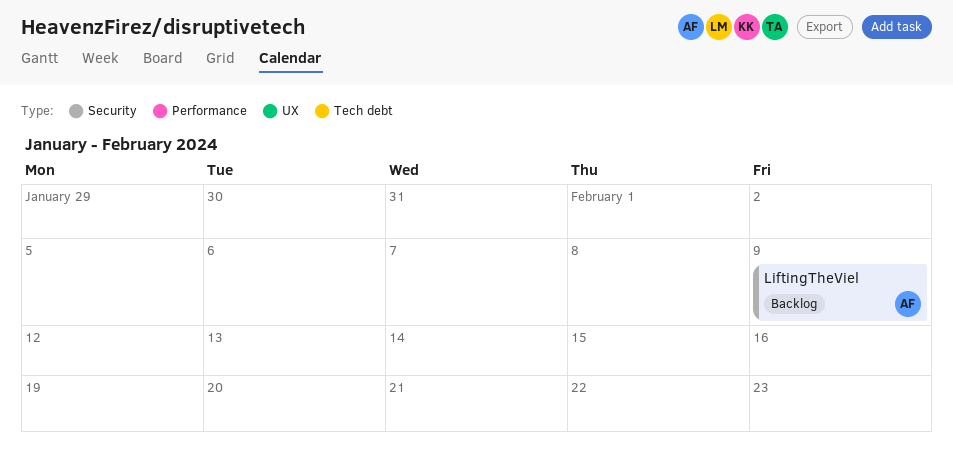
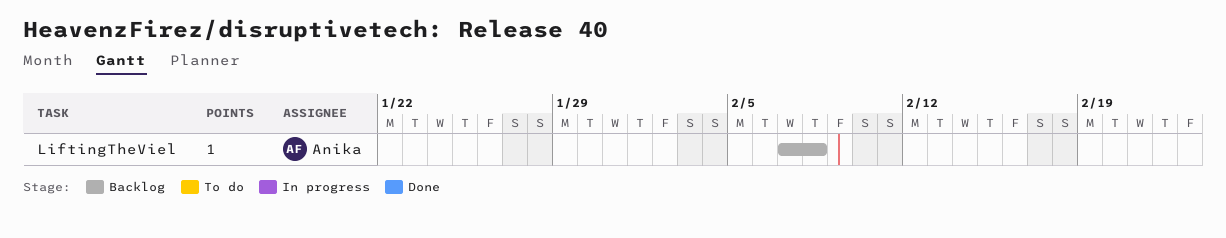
LiftingTheViel, due: Feb 9 -> Feb 8

